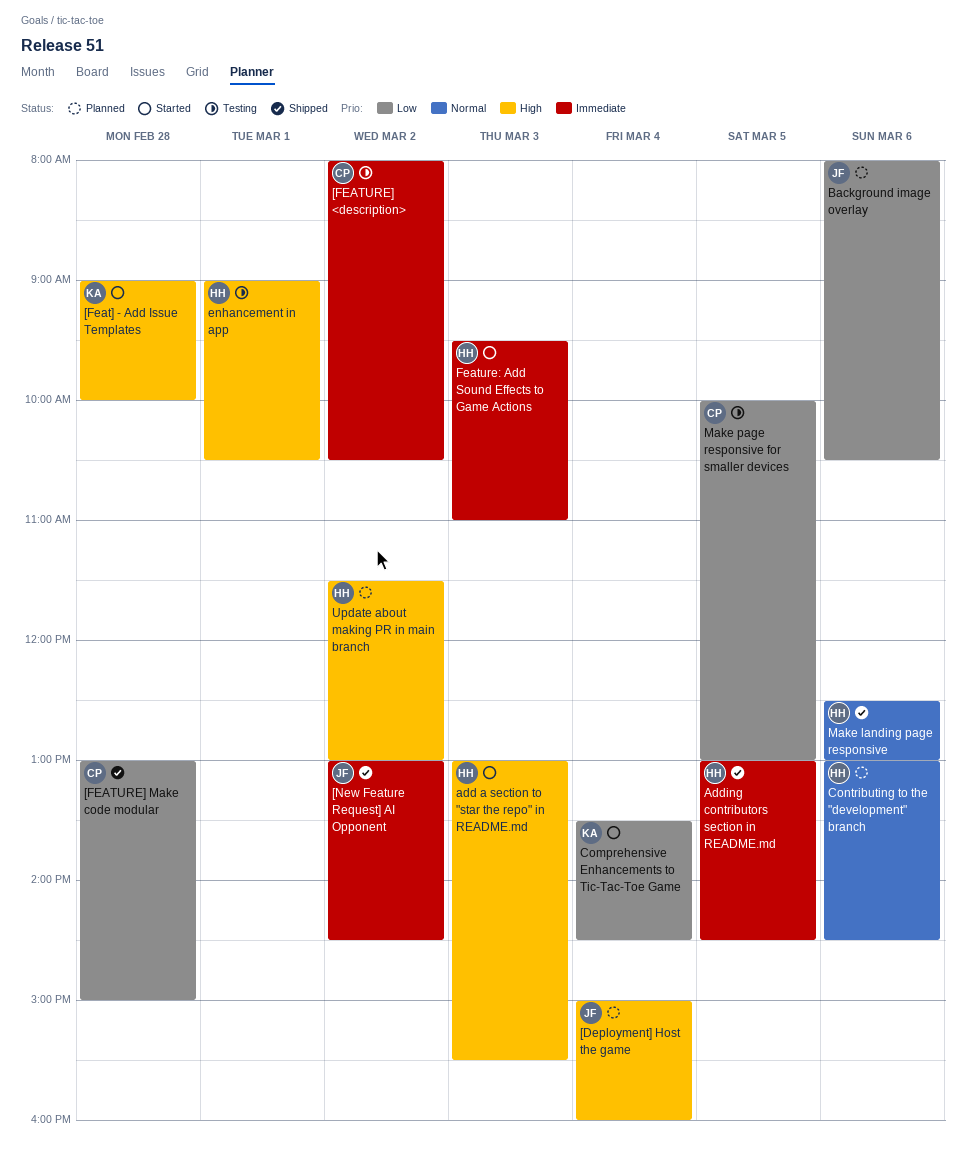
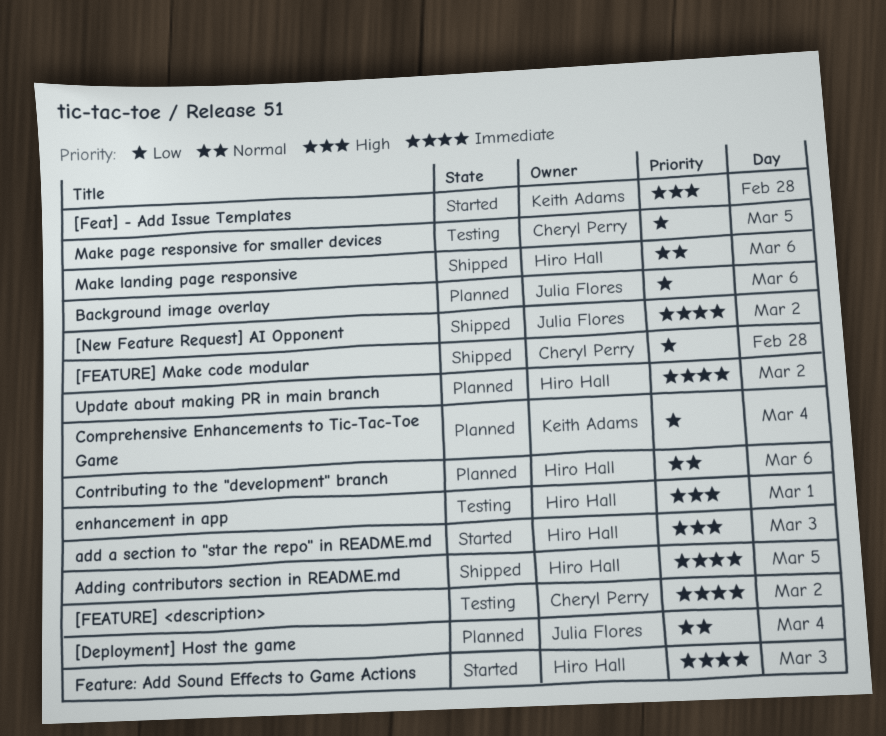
[Deployment] Host the game, priority: High -> Normal
Comprehensive Enhancements to Tic-Tac-Toe Game, status: Started -> Planned
Update about making PR in main branch, priority: High -> Immediate

